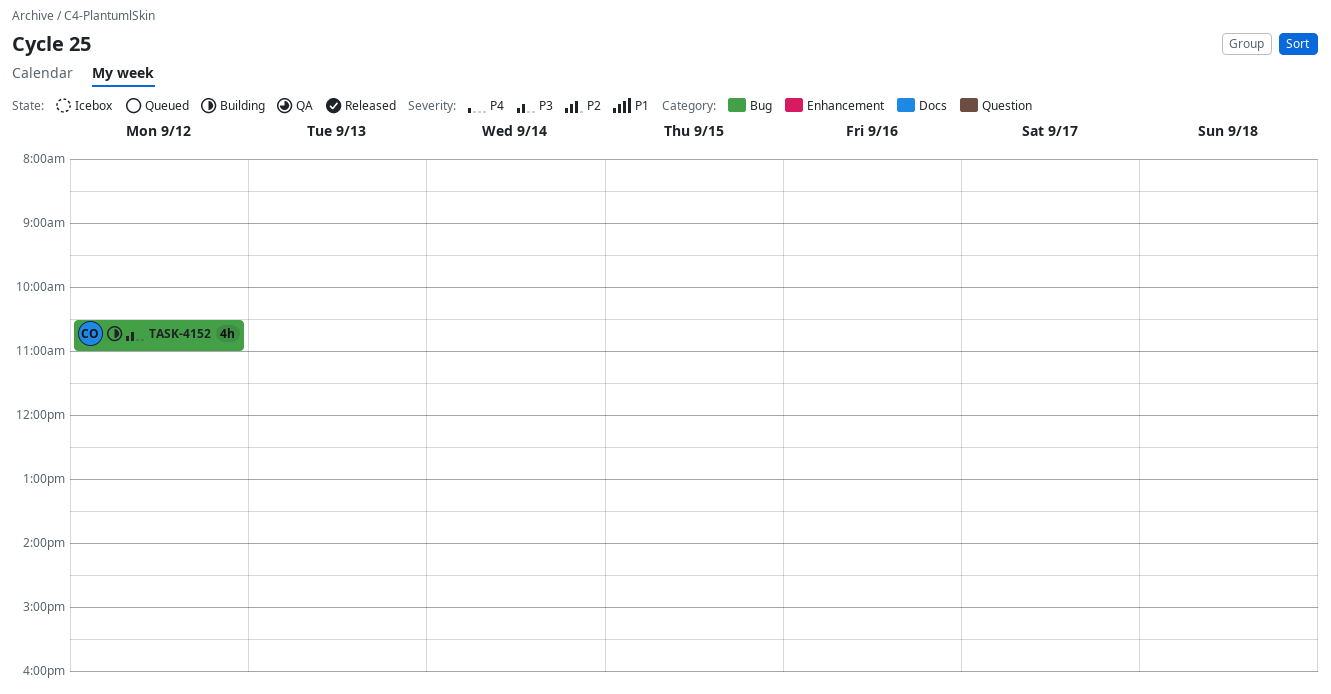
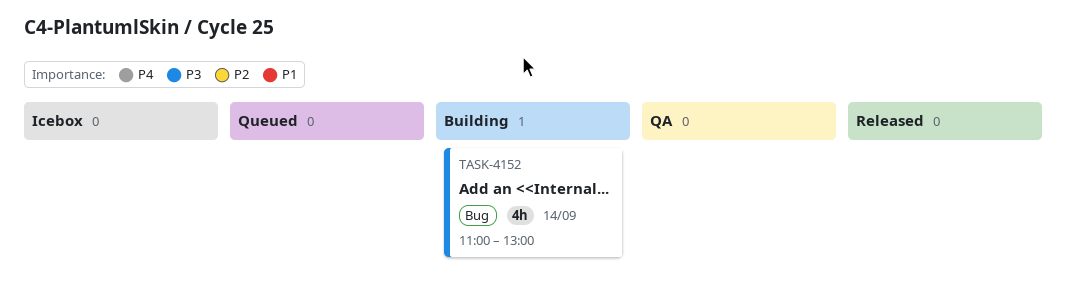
TASK-4152, day: Sep 12 -> Sep 14
TASK-4152, begins: 10:30 -> 11:00
TASK-4152, ends: 11:00 -> 13:00

